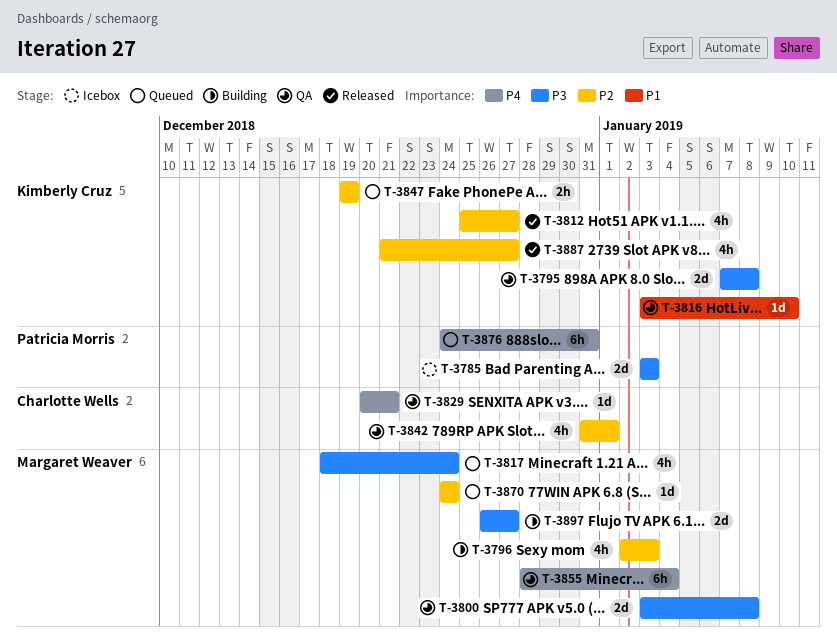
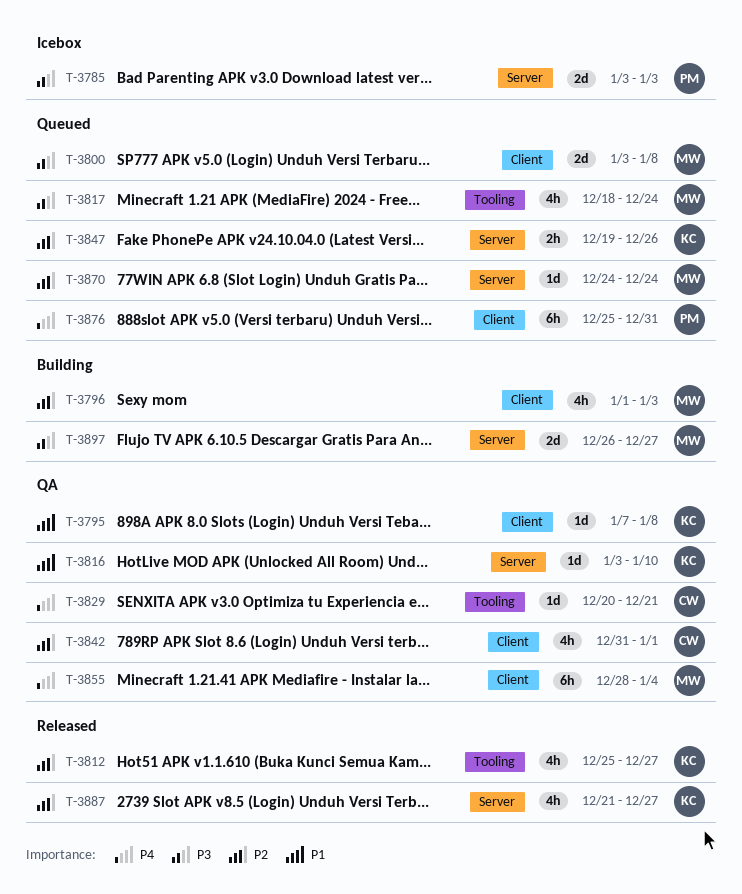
T-3795, priority: P3 -> P1
T-3795, estimate: 2d -> 1d
T-3796, start: Jan 2 -> Jan 1
T-3800, status: QA -> Queued
T-3847, due: Dec 19 -> Dec 26
T-3876, start: Dec 24 -> Dec 25

